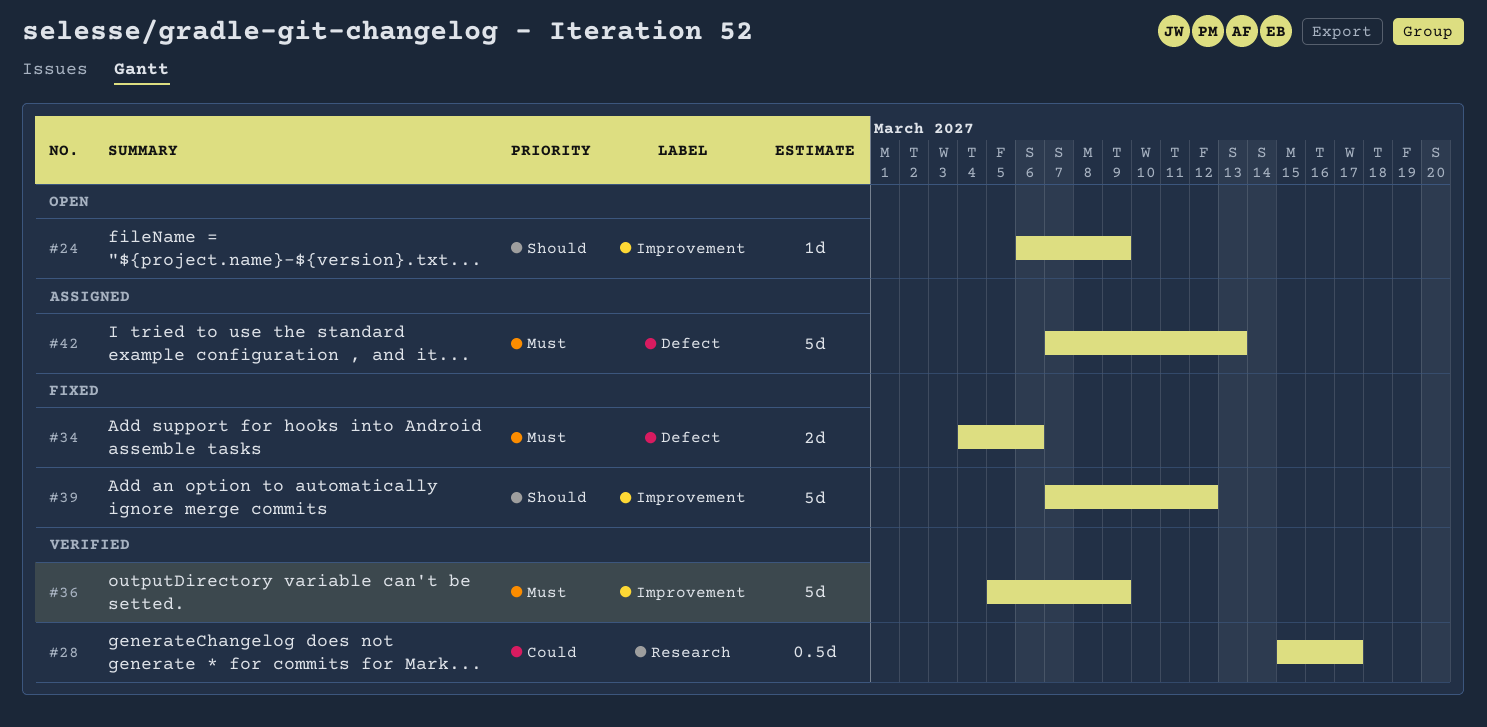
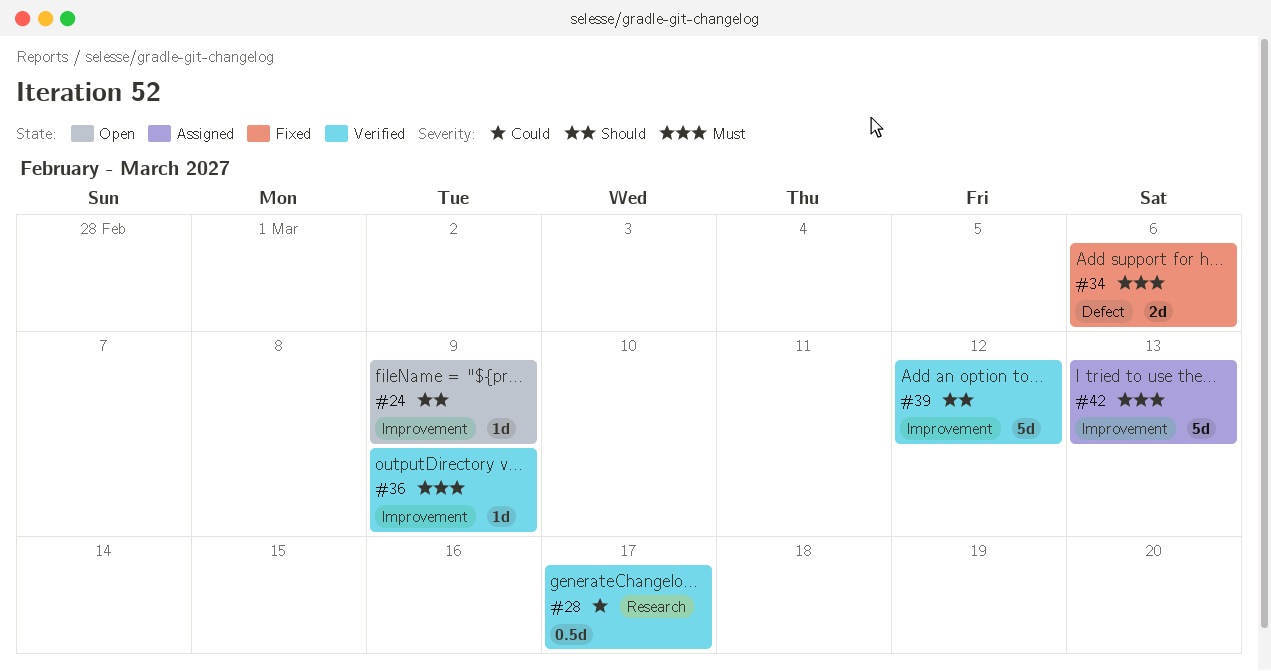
#36, estimate: 5d -> 1d
#39, status: Fixed -> Verified
#42, label: Defect -> Improvement

